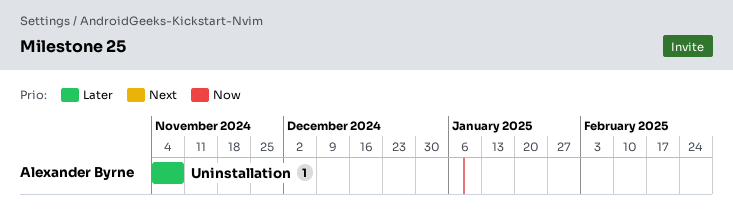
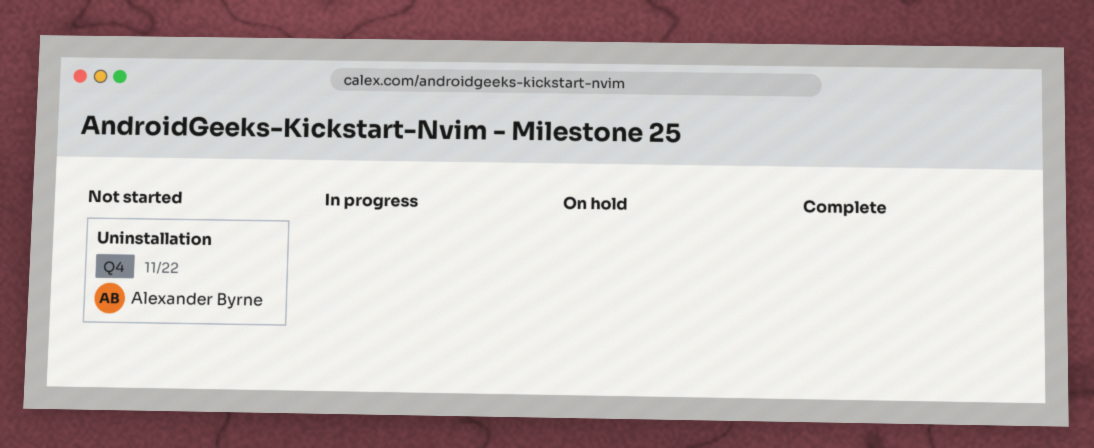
Uninstallation, due: Nov 8 -> Nov 22

